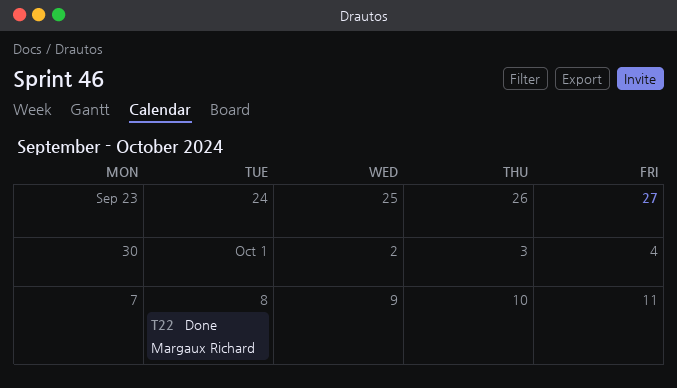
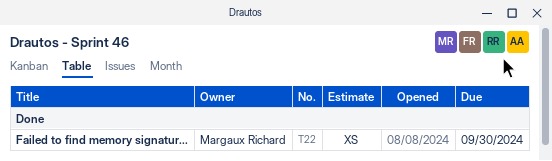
T22, due: Oct 8 -> Sep 30

